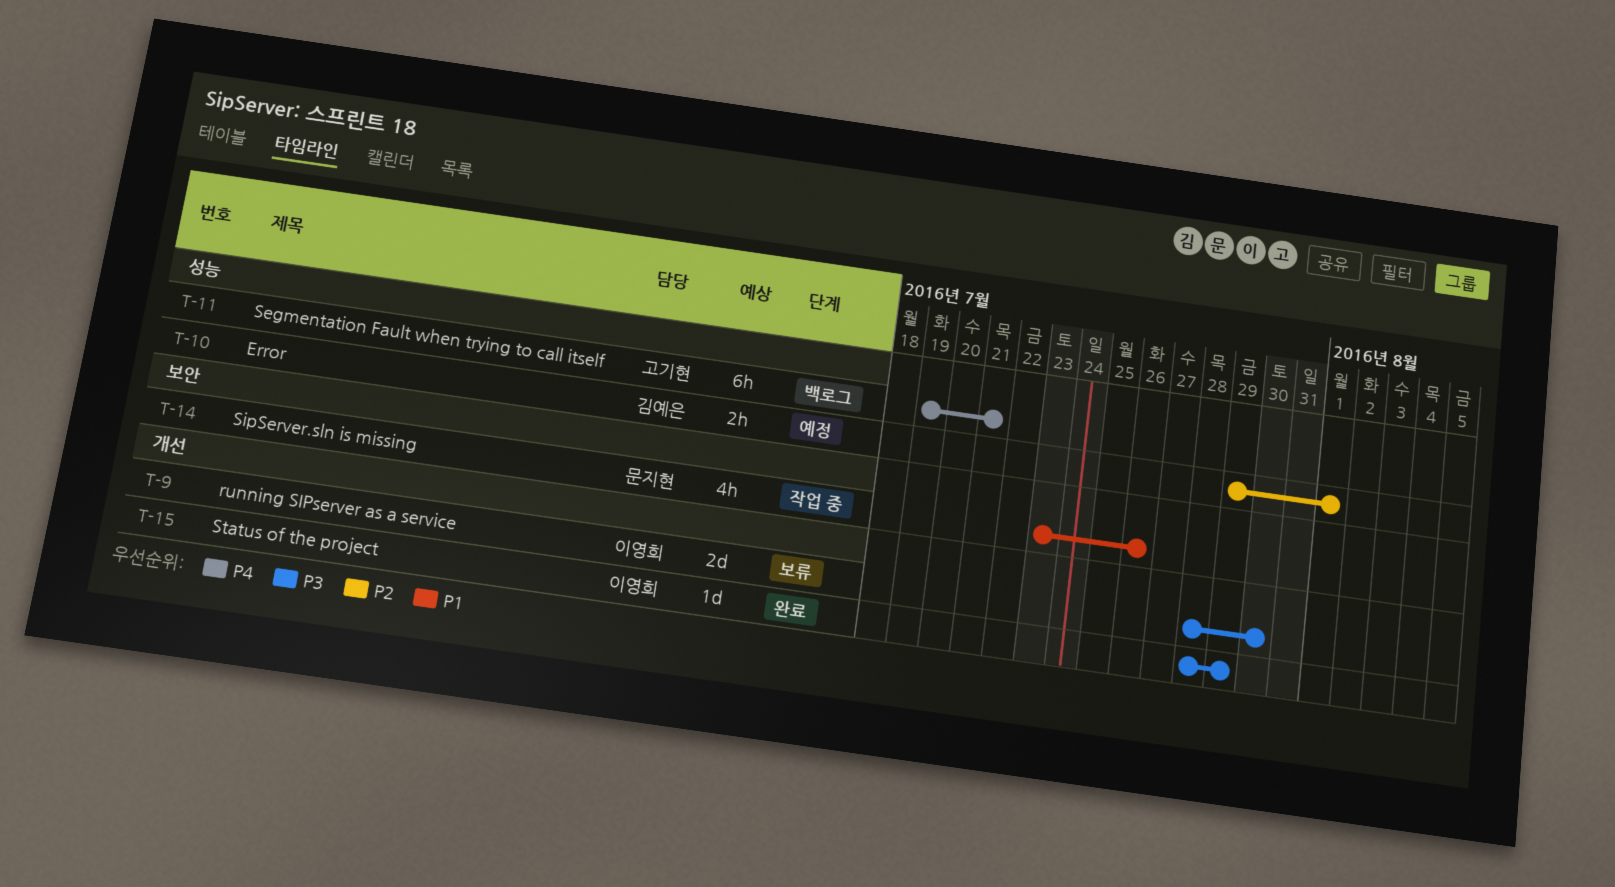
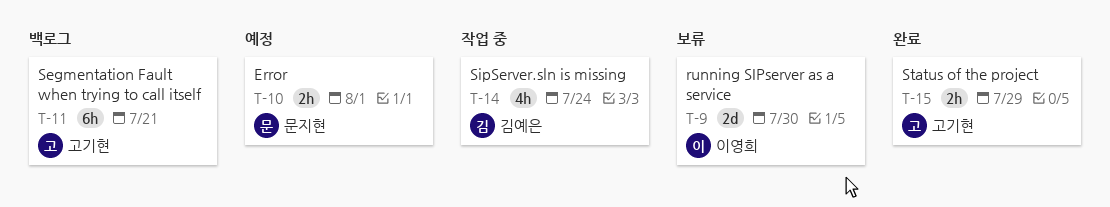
T-10, owner: 김예은 -> 문지현
T-14, owner: 문지현 -> 김예은
T-14, due: Jul 26 -> Jul 24
T-15, owner: 이영희 -> 고기현
T-15, estimate: 1d -> 2h

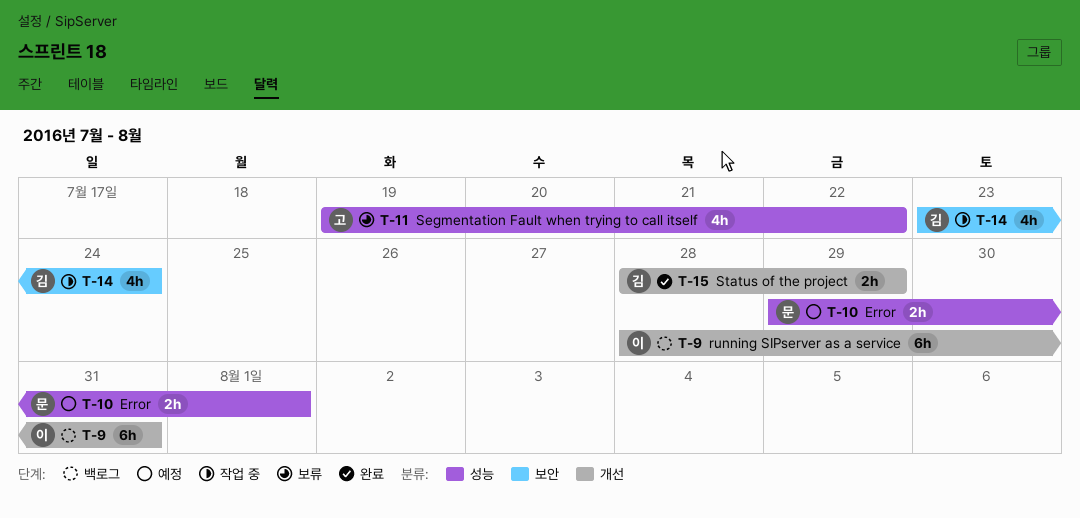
T-9, status: 보류 -> 백로그
T-9, estimate: 2d -> 6h
T-9, due: Jul 30 -> Jul 31
T-11, status: 백로그 -> 보류
T-11, estimate: 6h -> 4h
T-11, due: Jul 21 -> Jul 22
T-15, owner: 고기현 -> 김예은

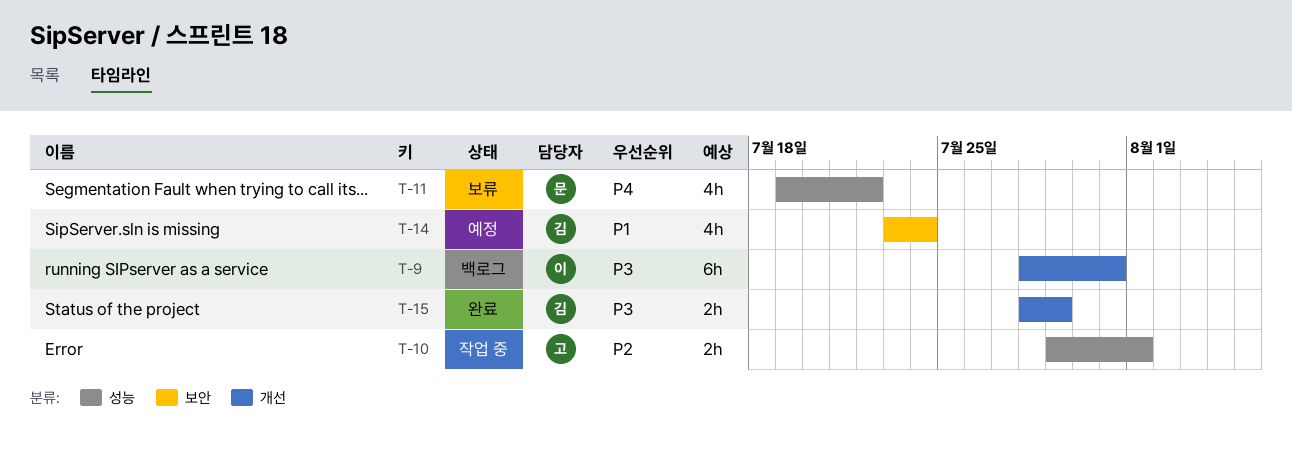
T-10, status: 예정 -> 작업 중
T-10, owner: 문 -> 고
T-11, owner: 고 -> 문
T-14, status: 작업 중 -> 예정

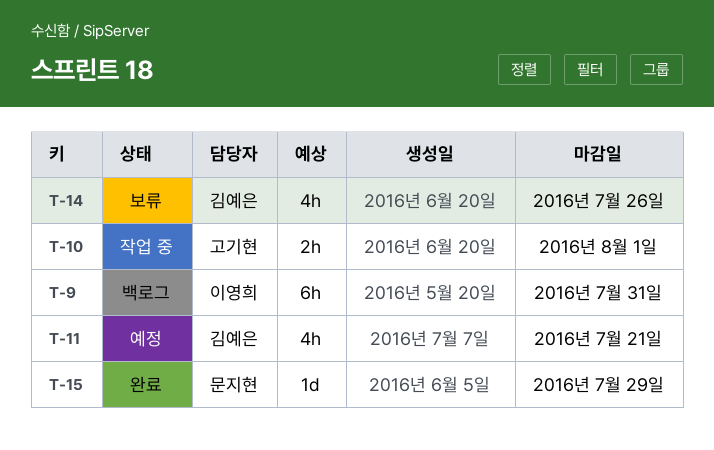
T-11, status: 보류 -> 예정
T-11, owner: 문지현 -> 김예은
T-11, due: Jul 22 -> Jul 21
T-14, status: 예정 -> 보류
T-14, due: Jul 24 -> Jul 26
T-15, owner: 김예은 -> 문지현
T-15, estimate: 2h -> 1d

